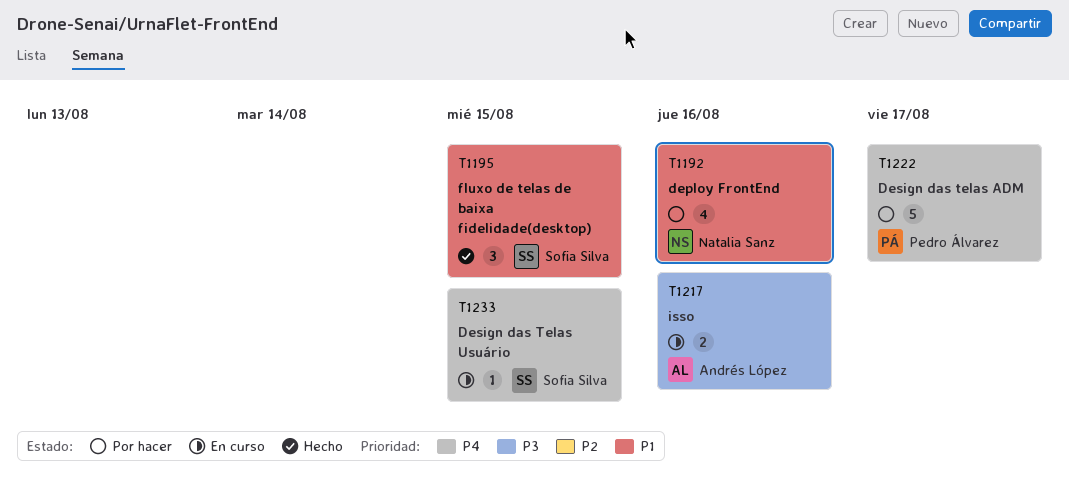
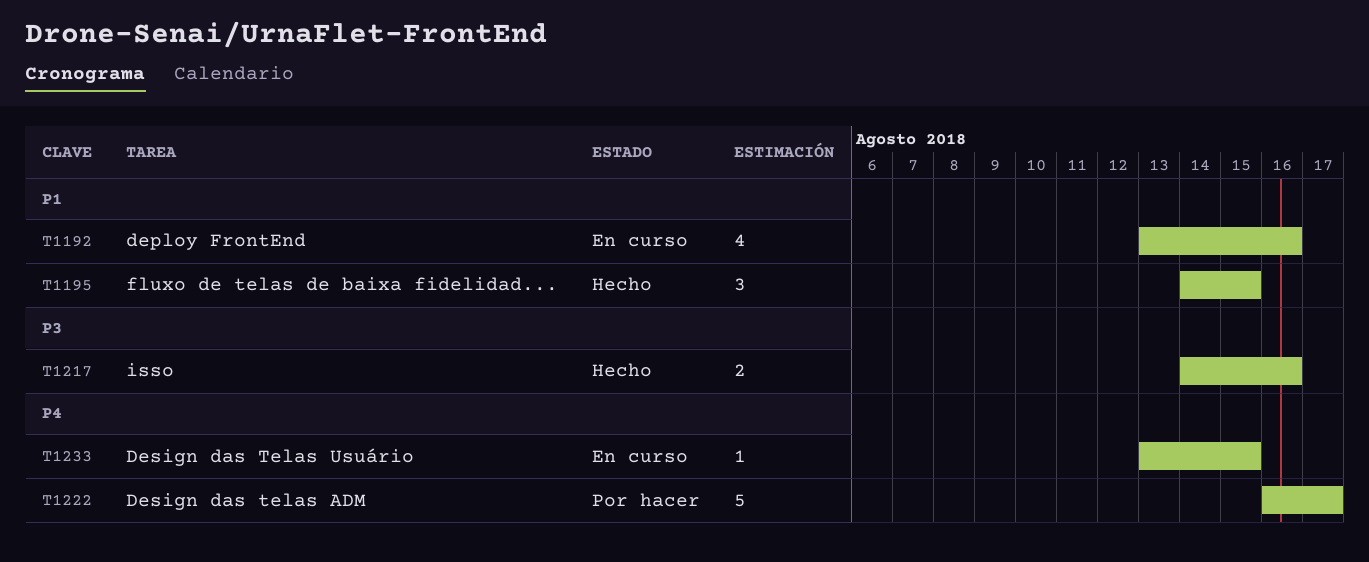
T1192, status: Por hacer -> En curso
T1217, status: En curso -> Hecho

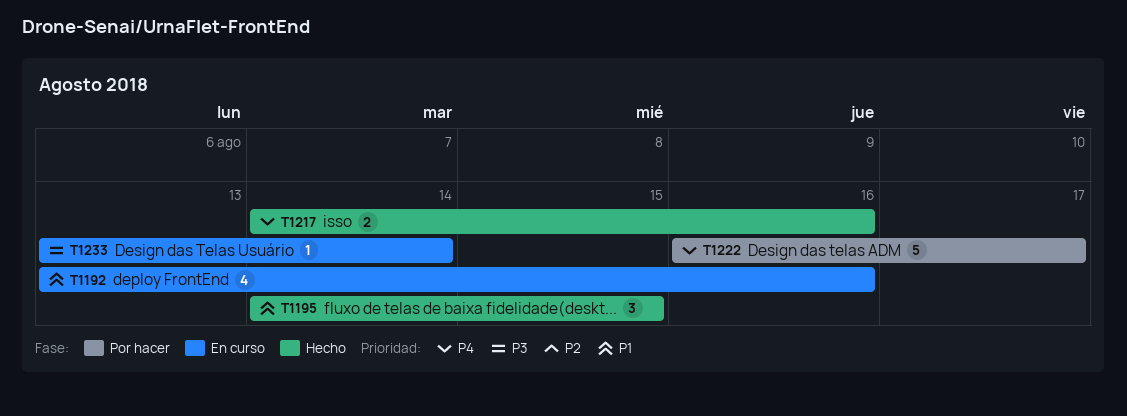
T1217, priority: P3 -> P4
T1233, priority: P4 -> P3
T1233, due: Aug 15 -> Aug 14

